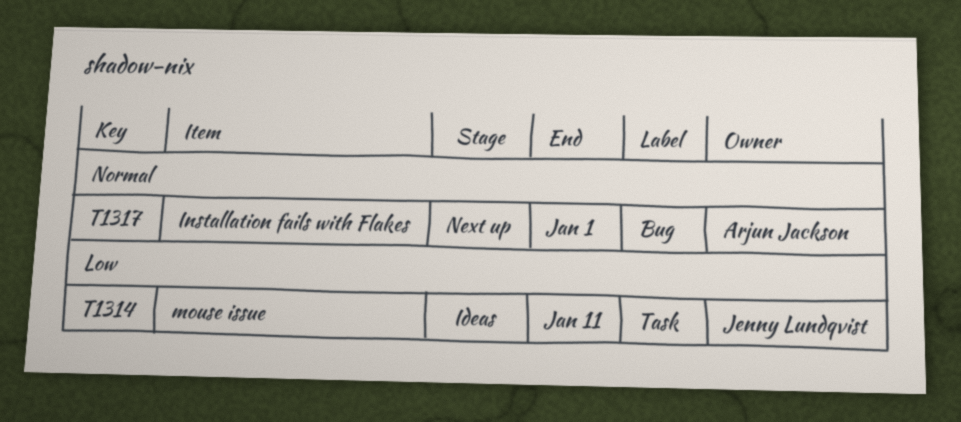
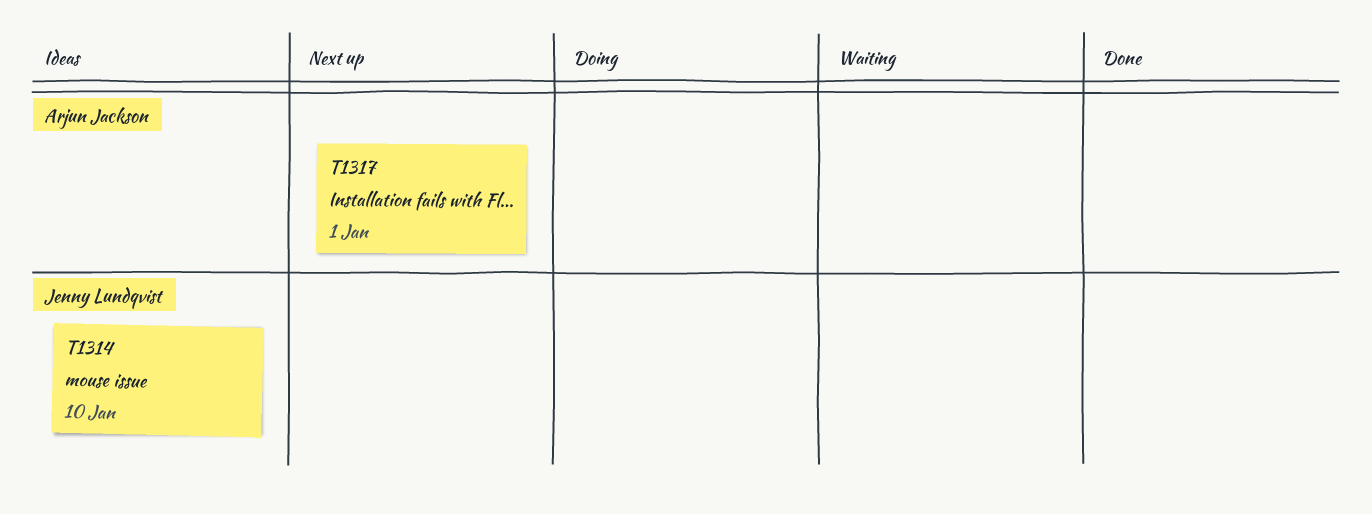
T1314, due: Jan 11 -> Jan 10

